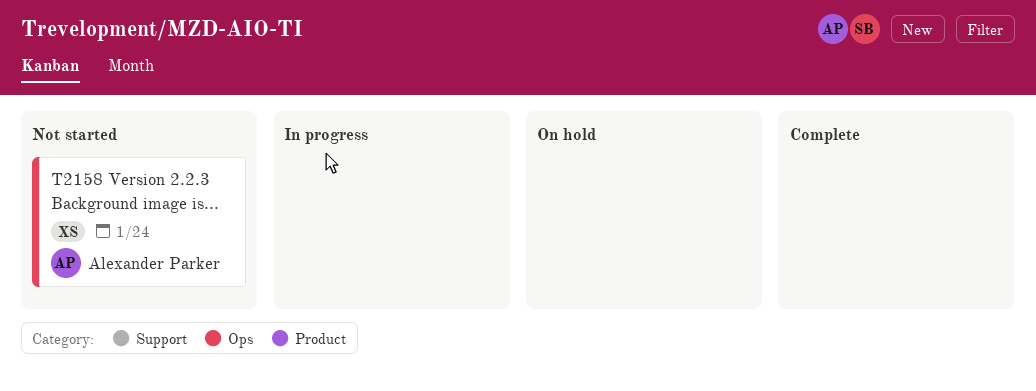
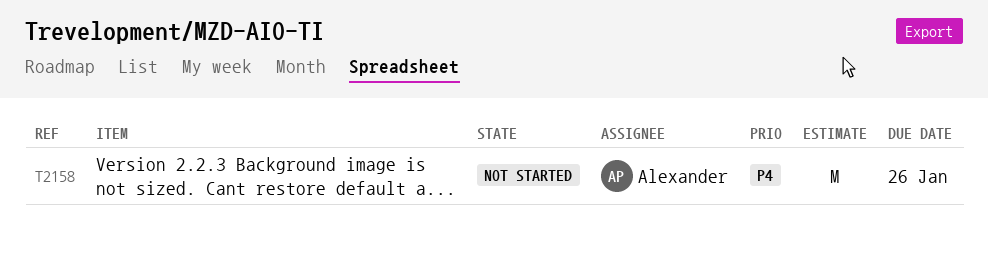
T2158, estimate: XS -> M
T2158, due: Jan 24 -> Jan 26

